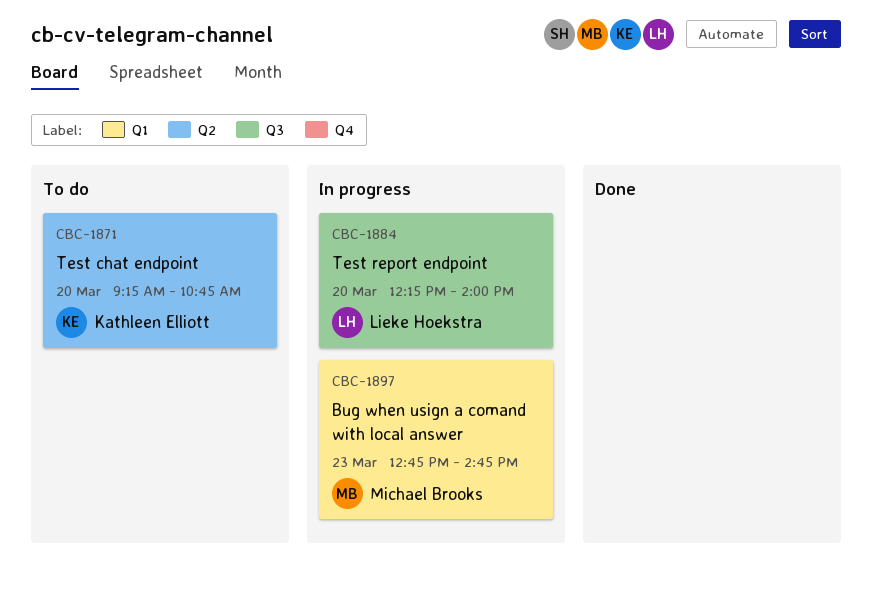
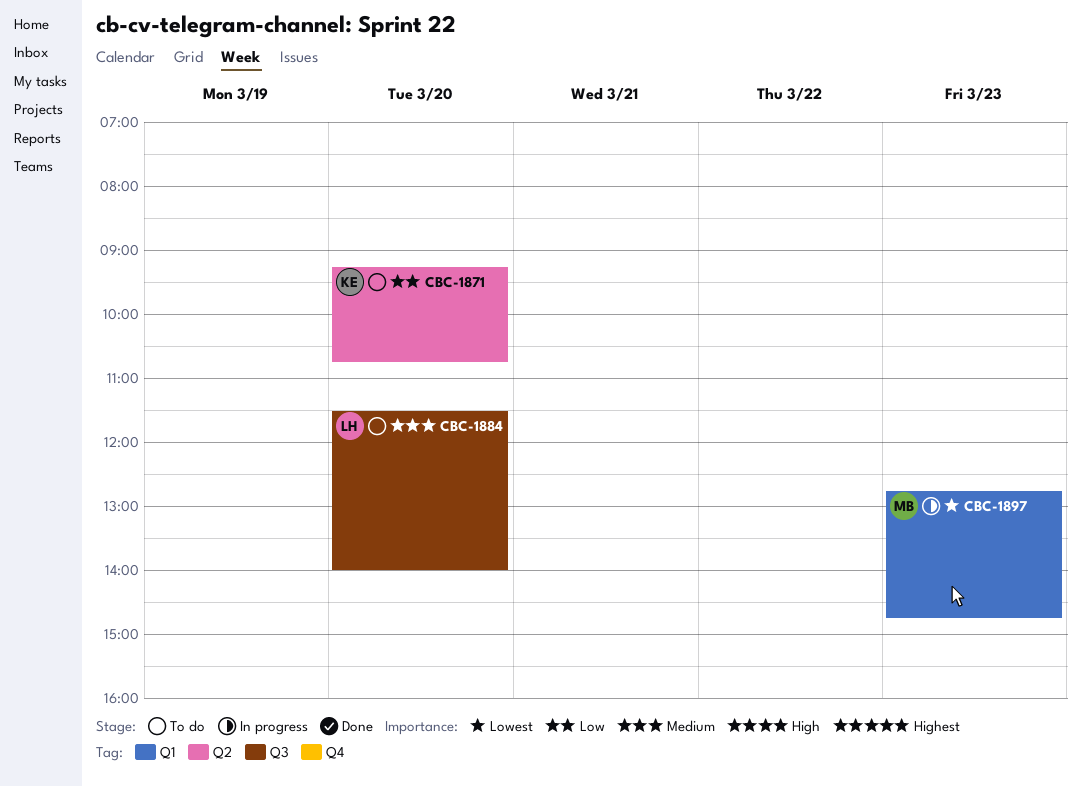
CBC-1884, status: In progress -> To do
CBC-1884, begins: 12:15 -> 11:30

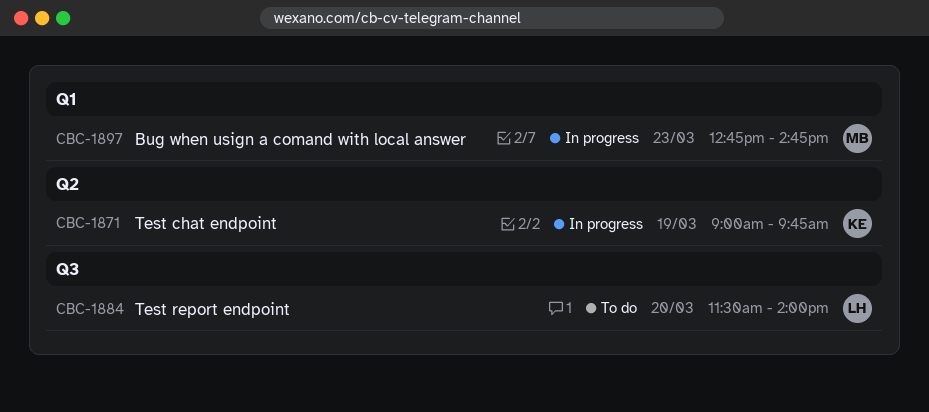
CBC-1871, status: To do -> In progress
CBC-1871, day: Mar 20 -> Mar 19
CBC-1871, begins: 09:15 -> 09:00
CBC-1871, ends: 10:45 -> 09:45

